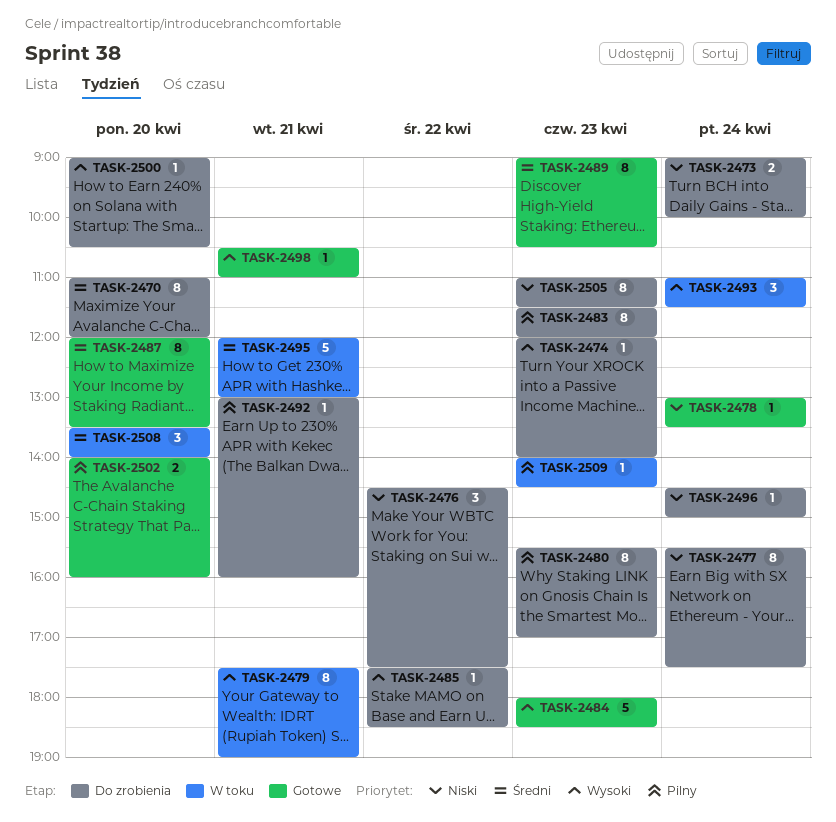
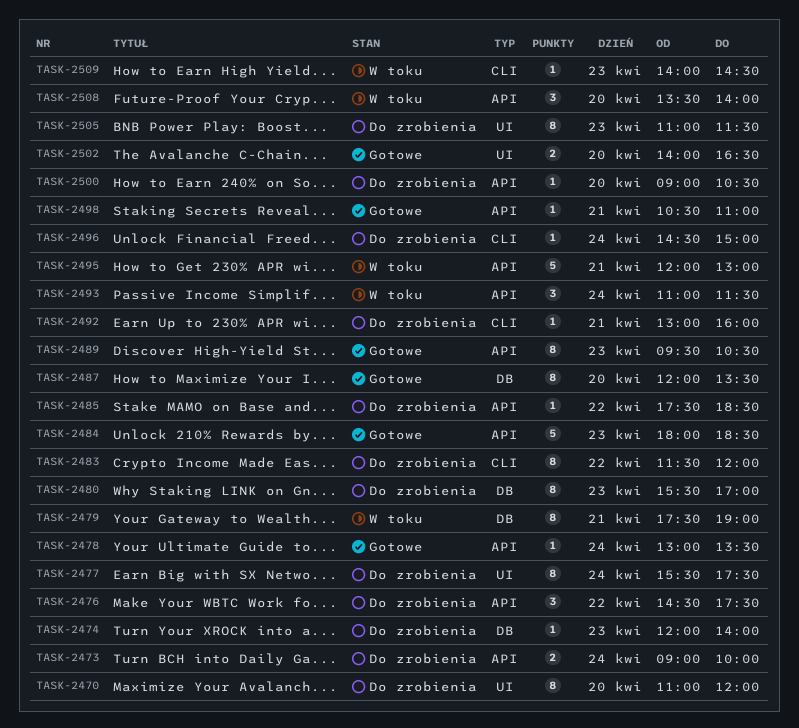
TASK-2483, day: Apr 23 -> Apr 22
TASK-2489, begins: 09:00 -> 09:30
TASK-2502, ends: 16:00 -> 16:30

